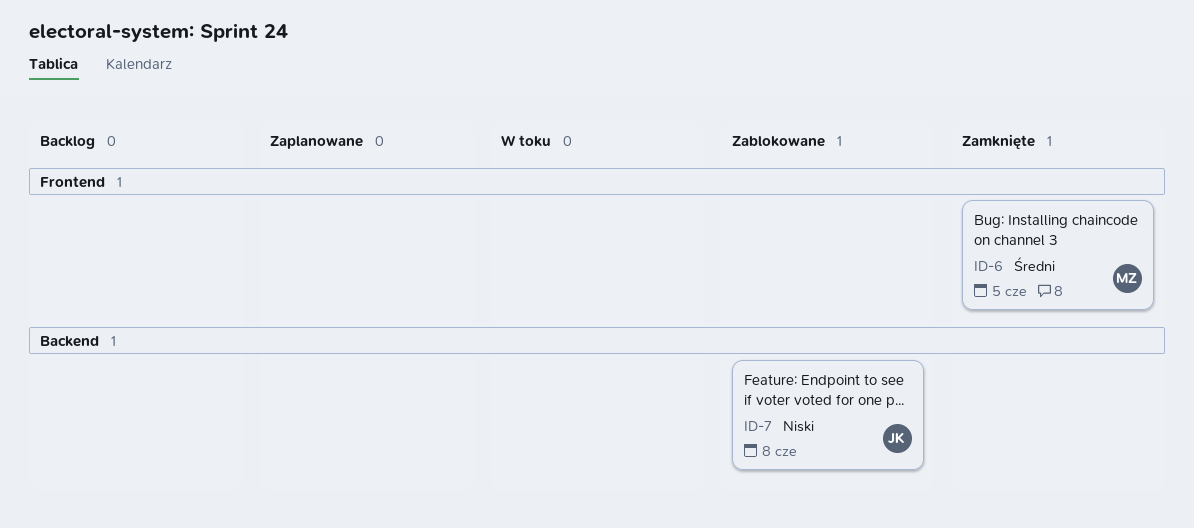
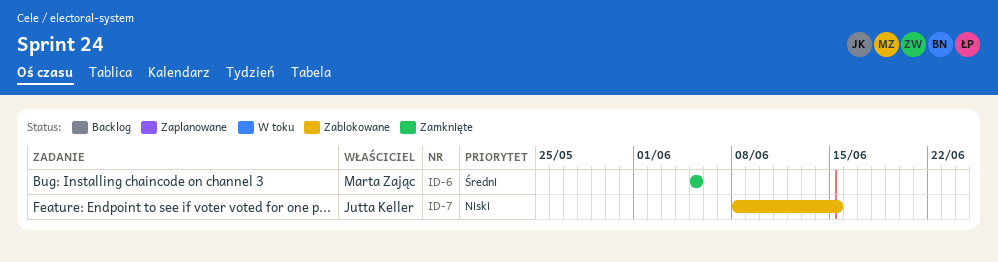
ID-7, due: Jun 8 -> Jun 15

